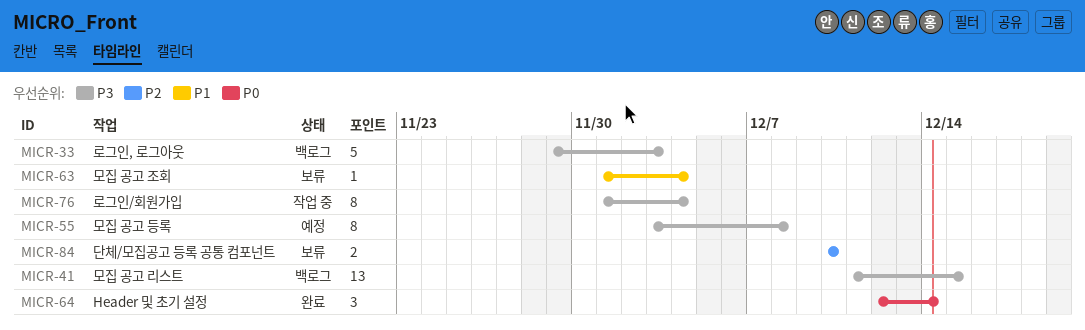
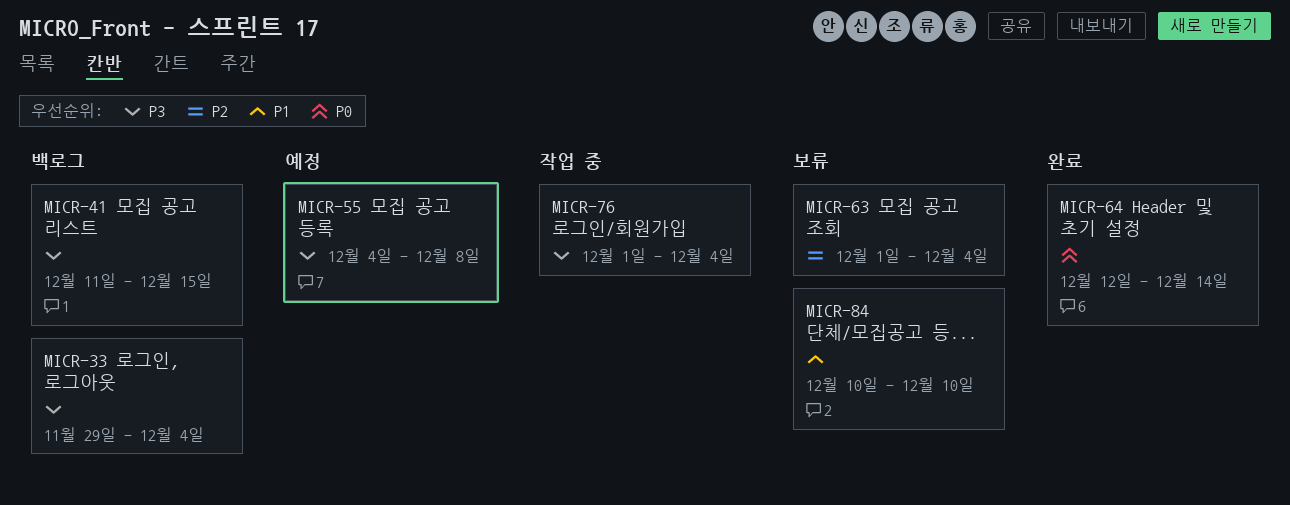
MICR-33, due: Dec 3 -> Dec 4
MICR-55, start: Dec 3 -> Dec 4
MICR-63, priority: P1 -> P2
MICR-84, priority: P2 -> P1

